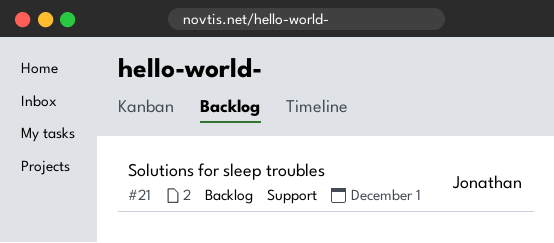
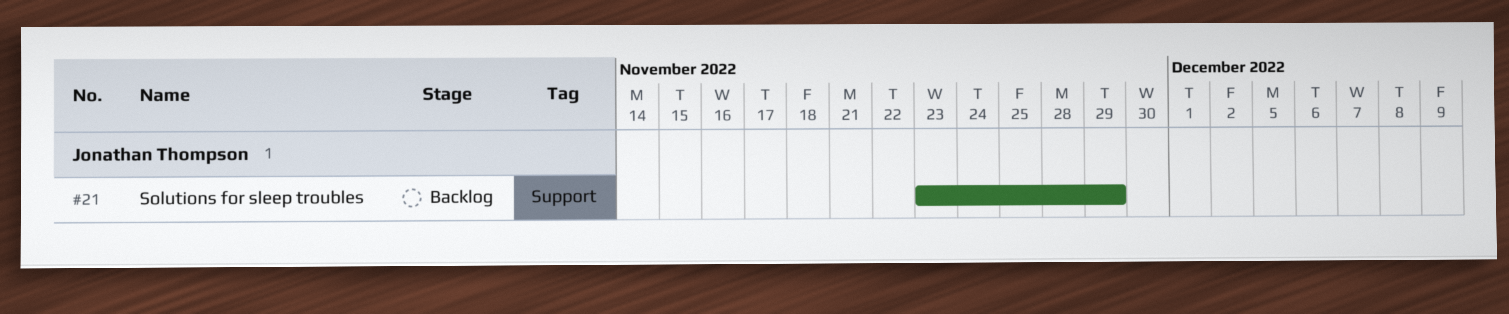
#21, due: Dec 1 -> Nov 29

